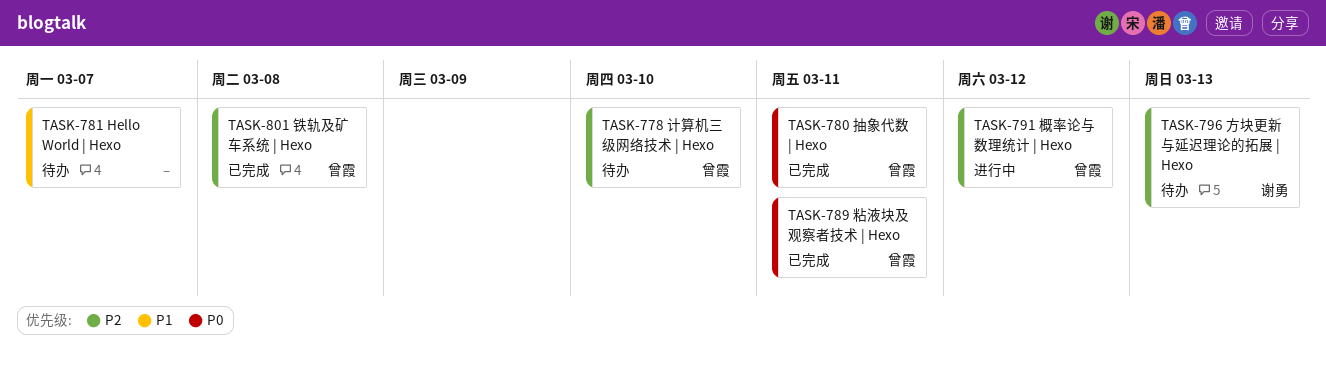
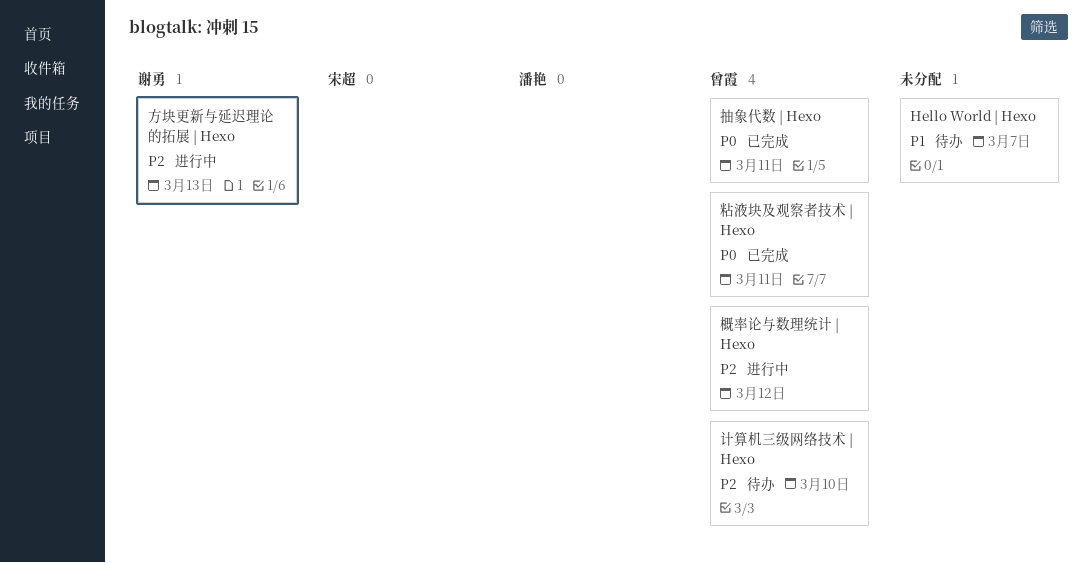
方块更新与延迟理论的拓展 | Hexo, status: 待办 -> 进行中
铁轨及矿车系统 | Hexo: present -> none

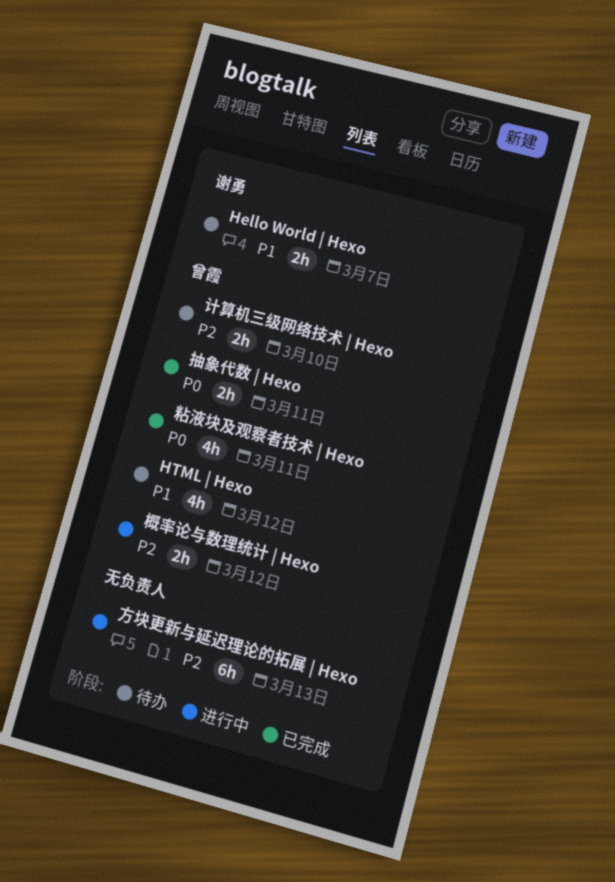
Hello World | Hexo, owner: none -> 谢勇
HTML | Hexo: none -> present
方块更新与延迟理论的拓展 | Hexo, owner: 谢勇 -> none

